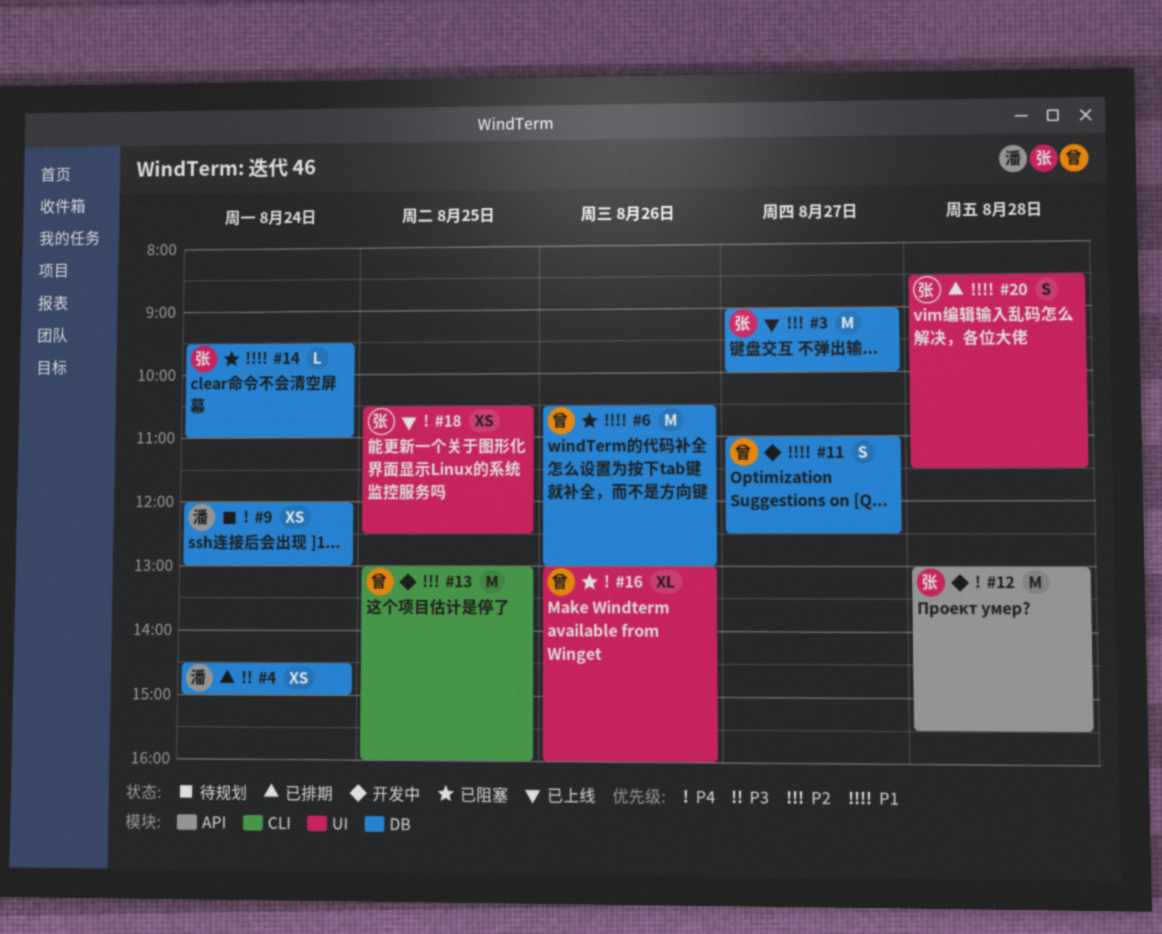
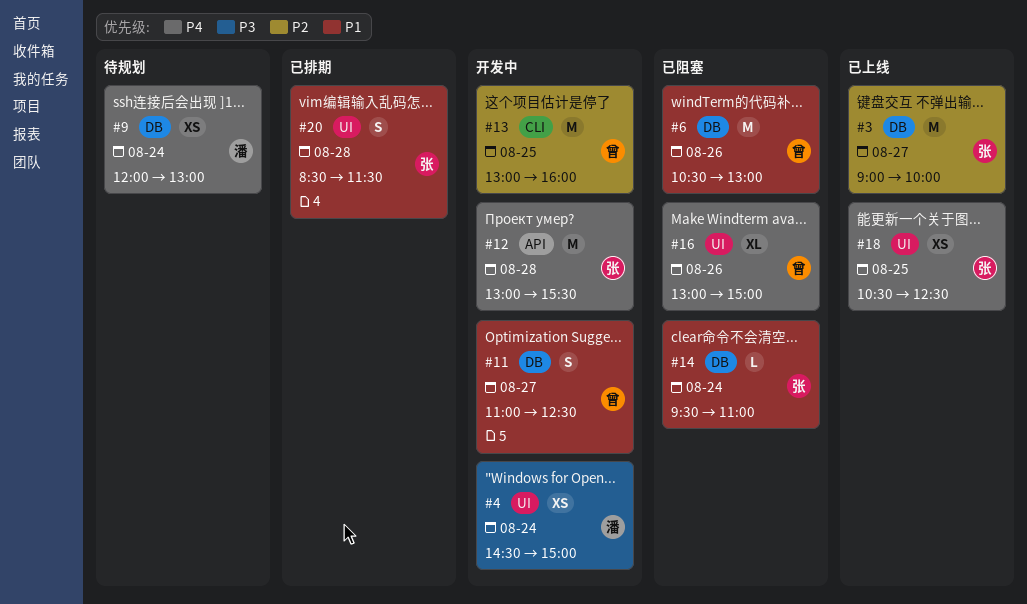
#4, status: 已排期 -> 开发中
#4, label: DB -> UI
#16, ends: 16:00 -> 15:00

